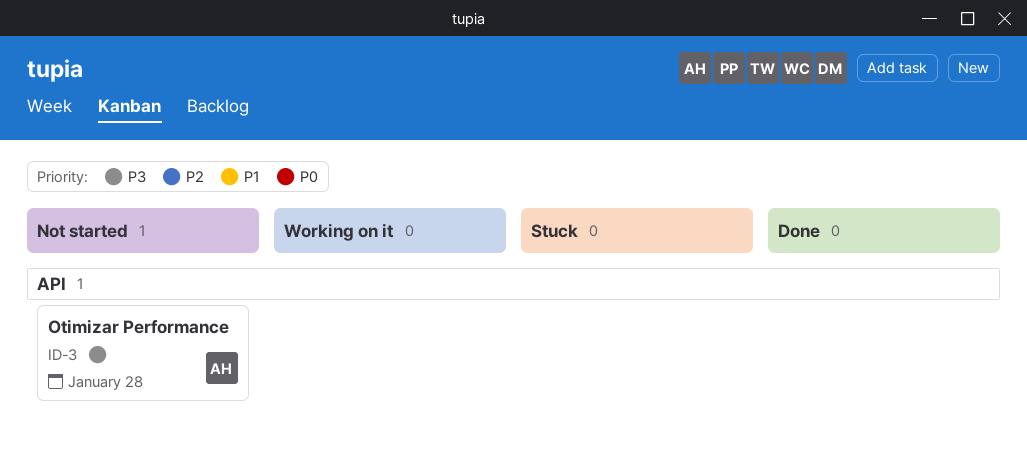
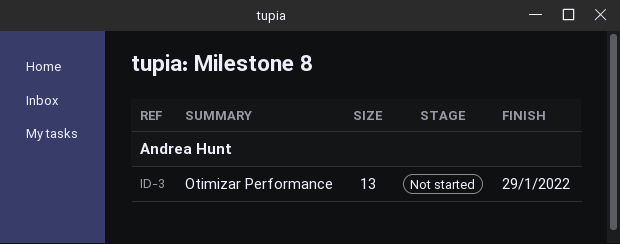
ID-3, due: Jan 28 -> Jan 29

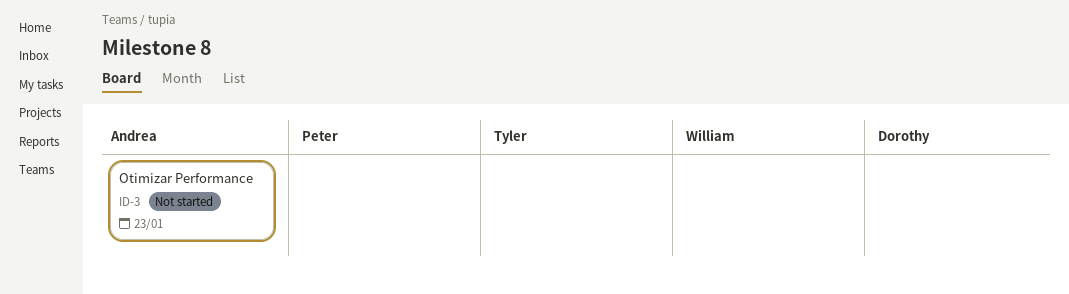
ID-3, due: Jan 29 -> Jan 23

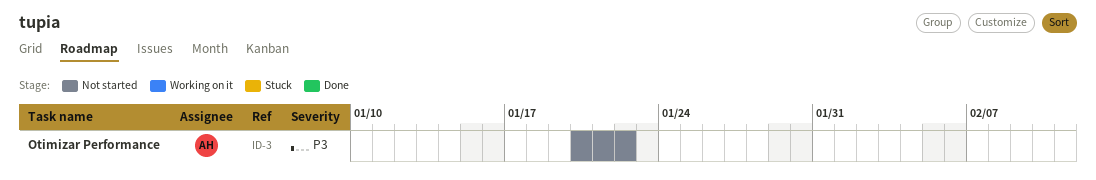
ID-3, due: Jan 23 -> Jan 22

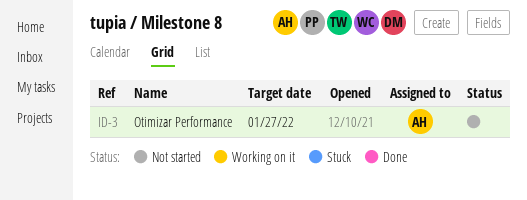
ID-3, due: Jan 22 -> Jan 27

